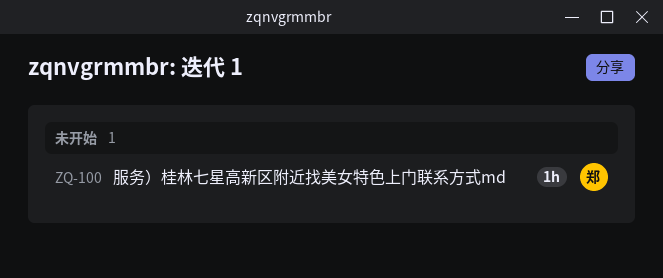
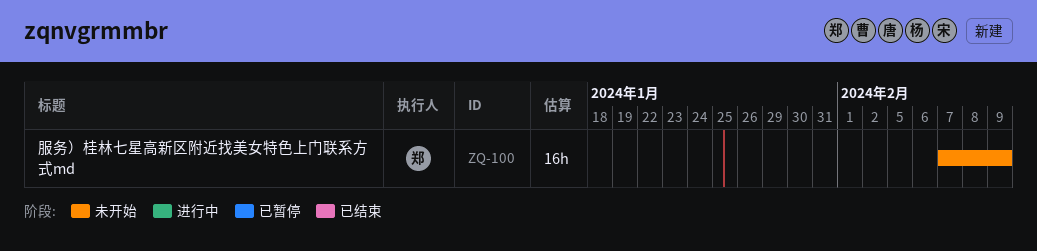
ZQ-100, estimate: 1h -> 16h

